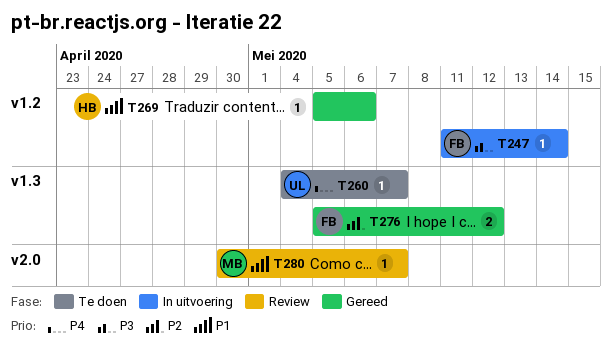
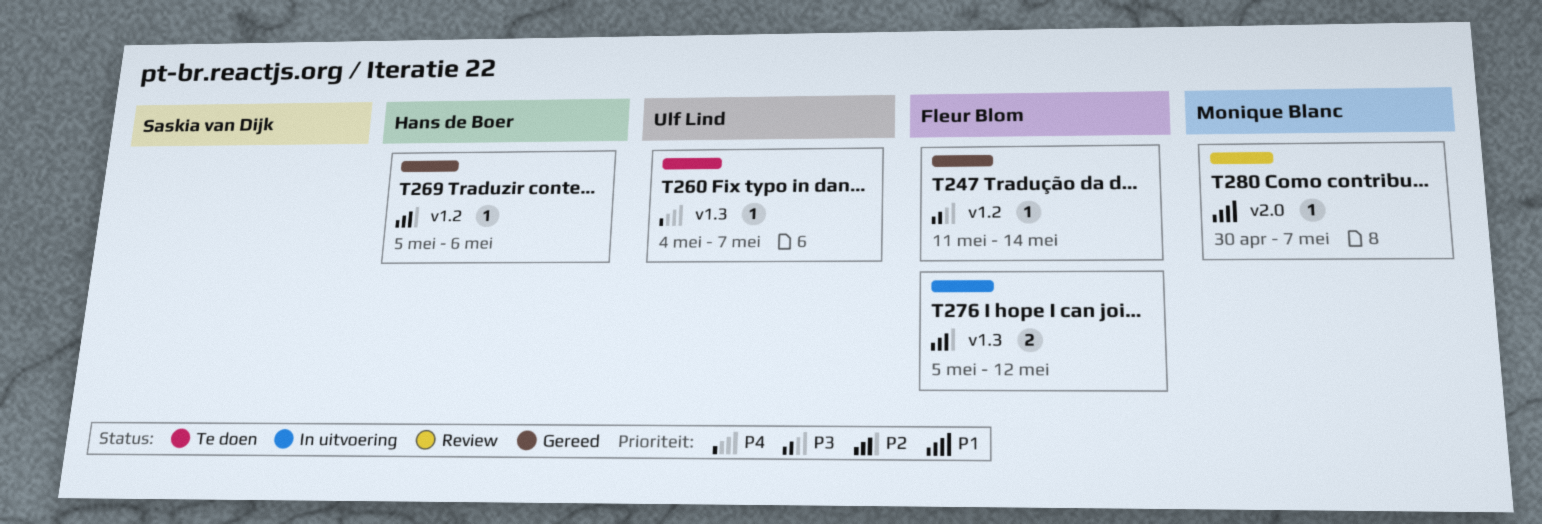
T247, status: In uitvoering -> Gereed
T269, priority: P1 -> P2
T276, status: Gereed -> In uitvoering

